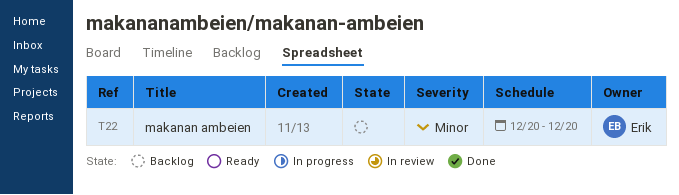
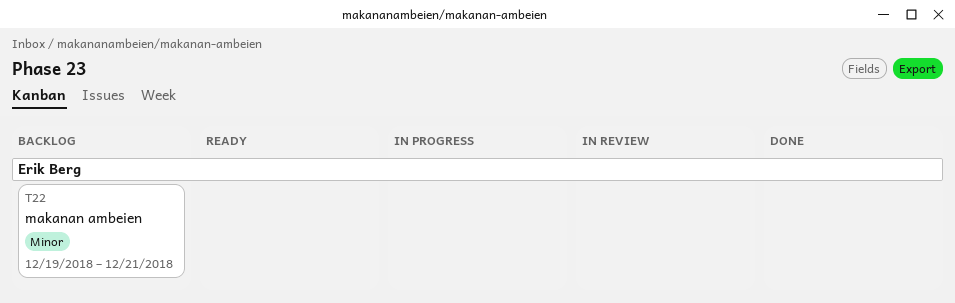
T22, start: Dec 20 -> Dec 19
T22, due: Dec 20 -> Dec 21

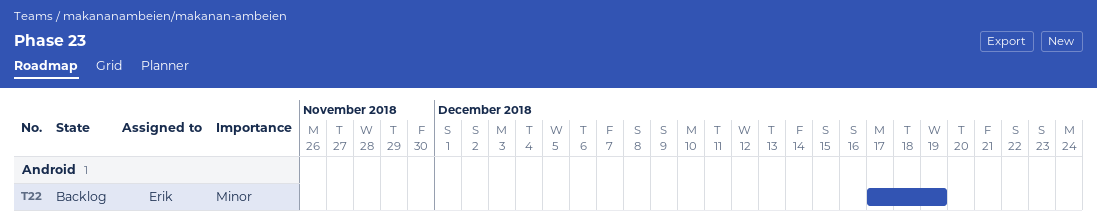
T22, start: Dec 19 -> Dec 17
T22, due: Dec 21 -> Dec 19

